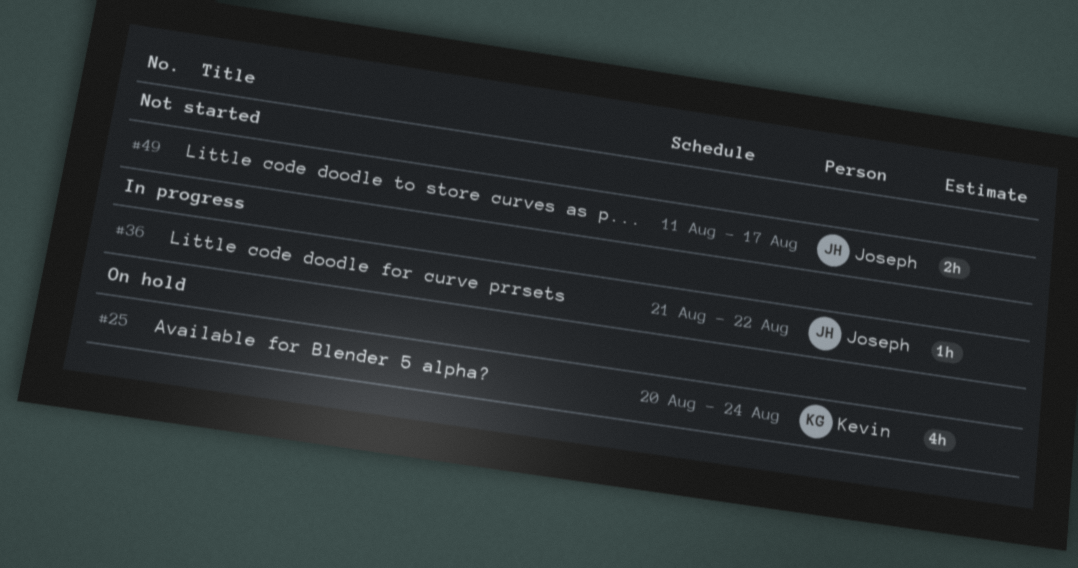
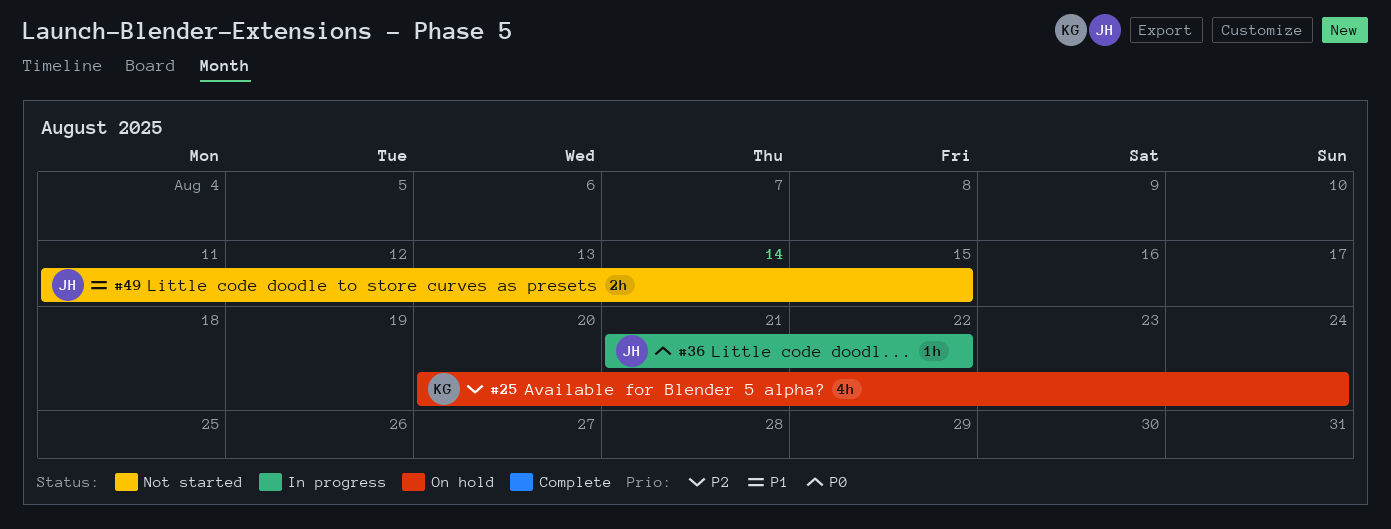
#49, due: Aug 17 -> Aug 15

